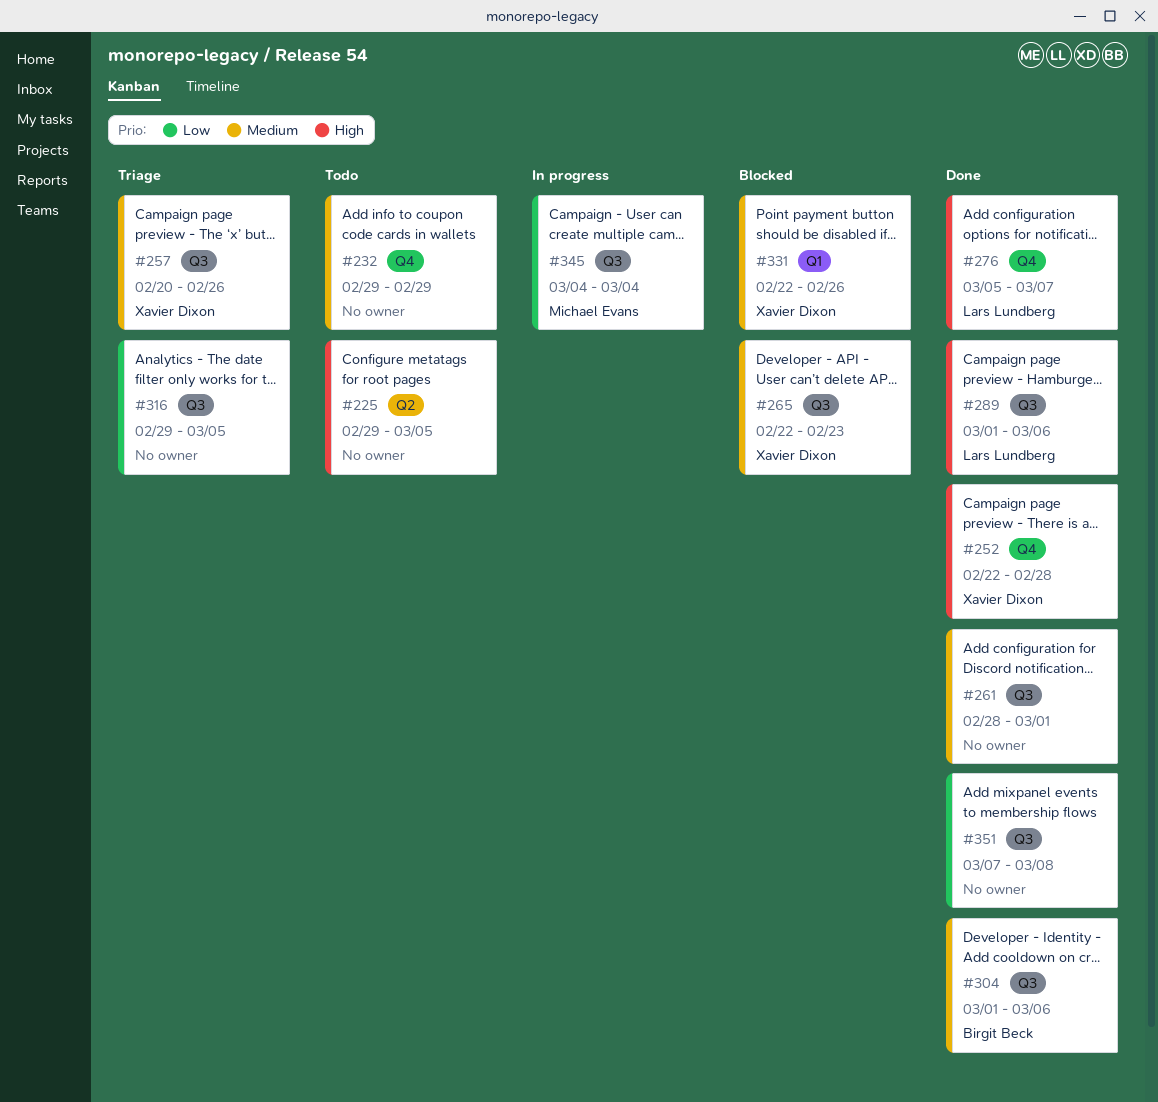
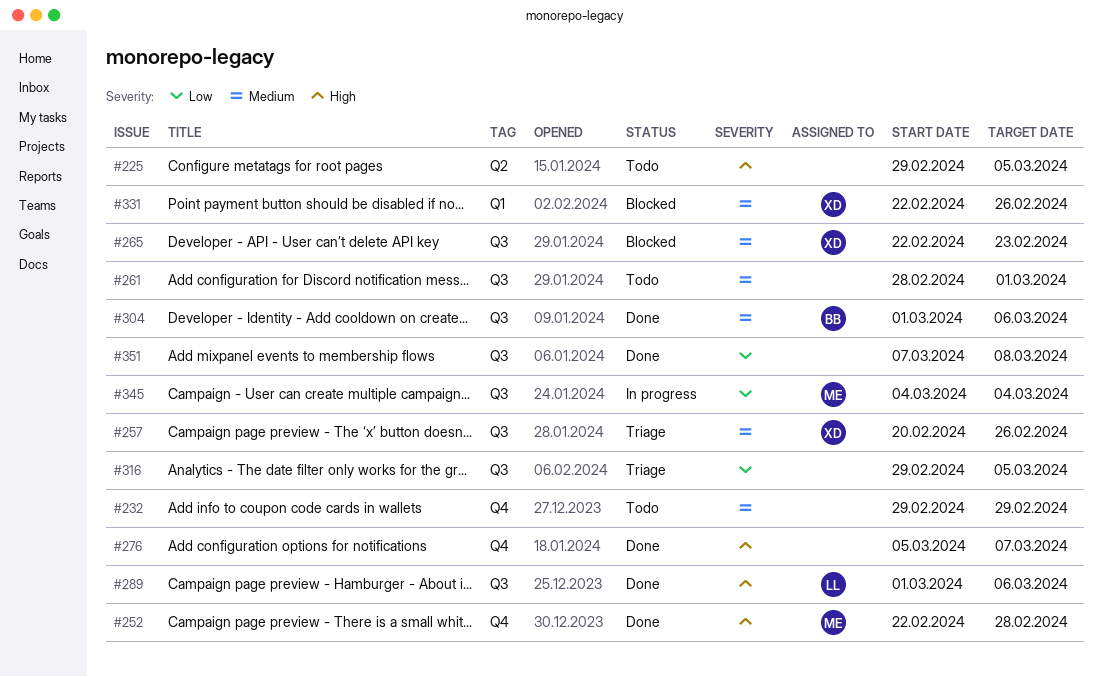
#252, owner: Xavier Dixon -> Michael Evans
#261, status: Done -> Todo
#276, owner: Lars Lundberg -> none

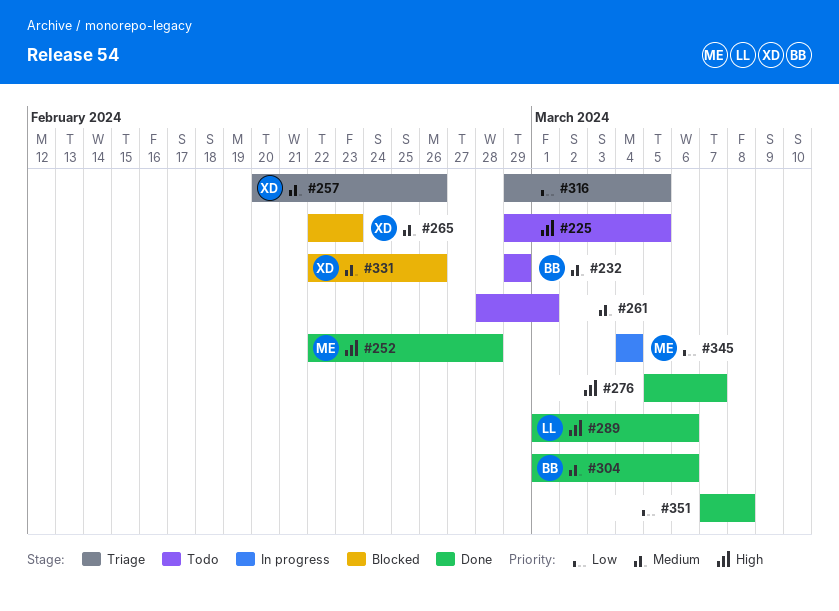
#232, owner: none -> BB

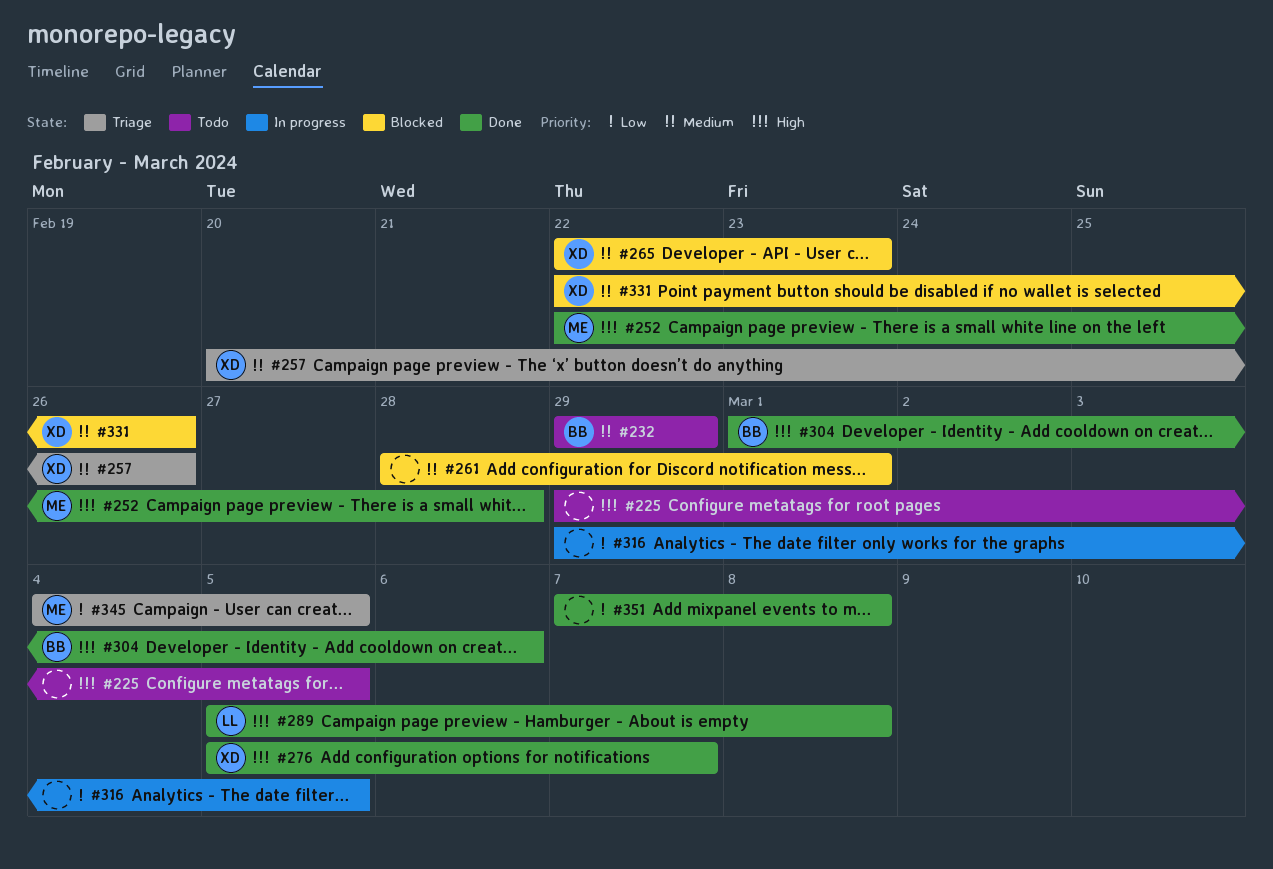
#261, status: Todo -> Blocked
#276, owner: none -> XD
#289, start: Mar 1 -> Mar 5
#289, due: Mar 6 -> Mar 8
#304, priority: Medium -> High
#316, status: Triage -> In progress
#345, status: In progress -> Triage
#345, due: Mar 4 -> Mar 5

